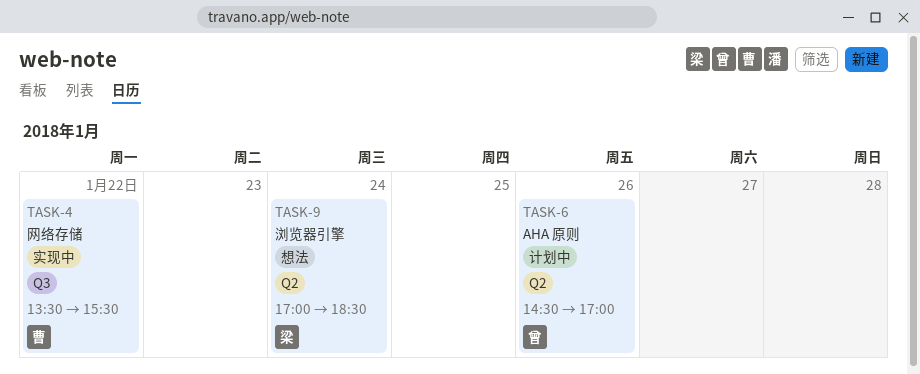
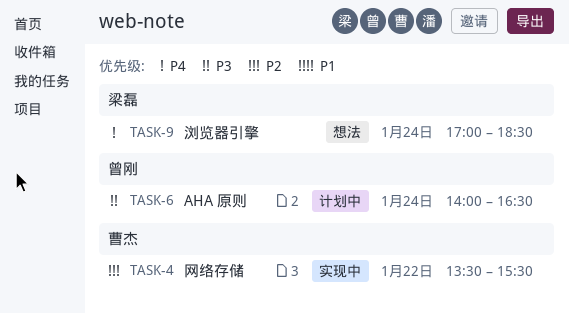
TASK-6, day: Jan 26 -> Jan 24
TASK-6, begins: 14:30 -> 14:00
TASK-6, ends: 17:00 -> 16:30

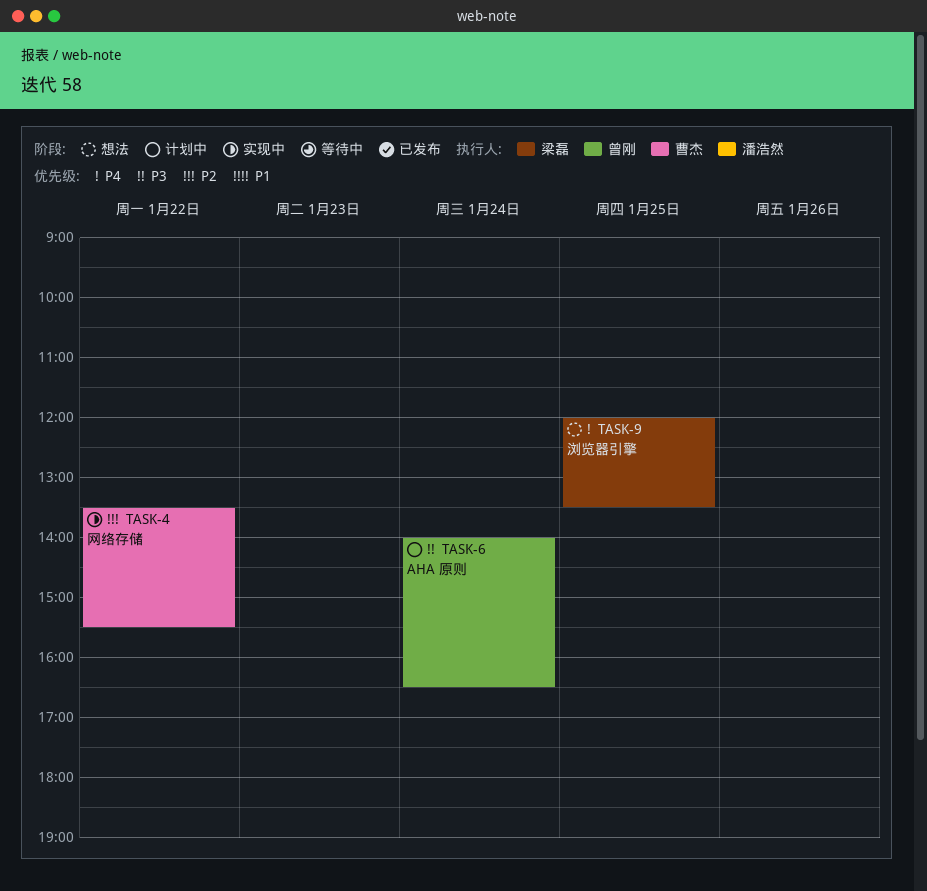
TASK-9, day: Jan 24 -> Jan 25
TASK-9, begins: 17:00 -> 12:00
TASK-9, ends: 18:30 -> 13:30

